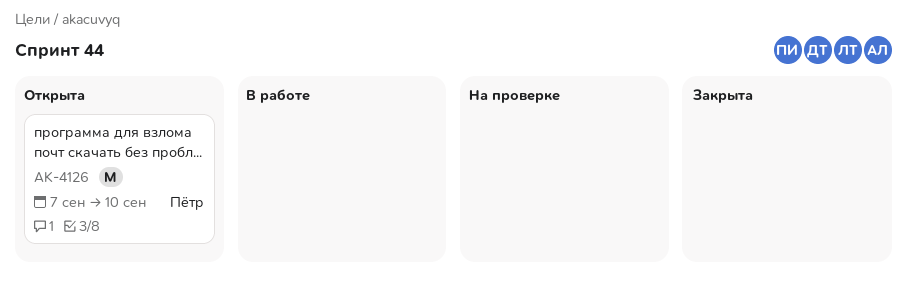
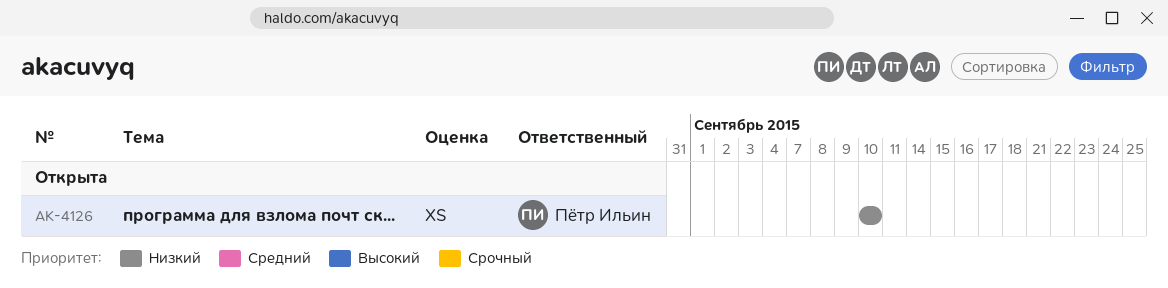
AK-4126, estimate: M -> XS
AK-4126, start: Sep 7 -> Sep 10

